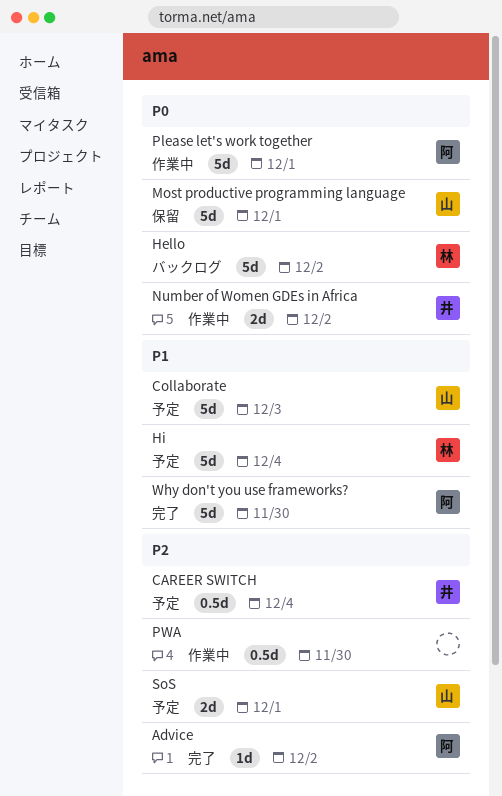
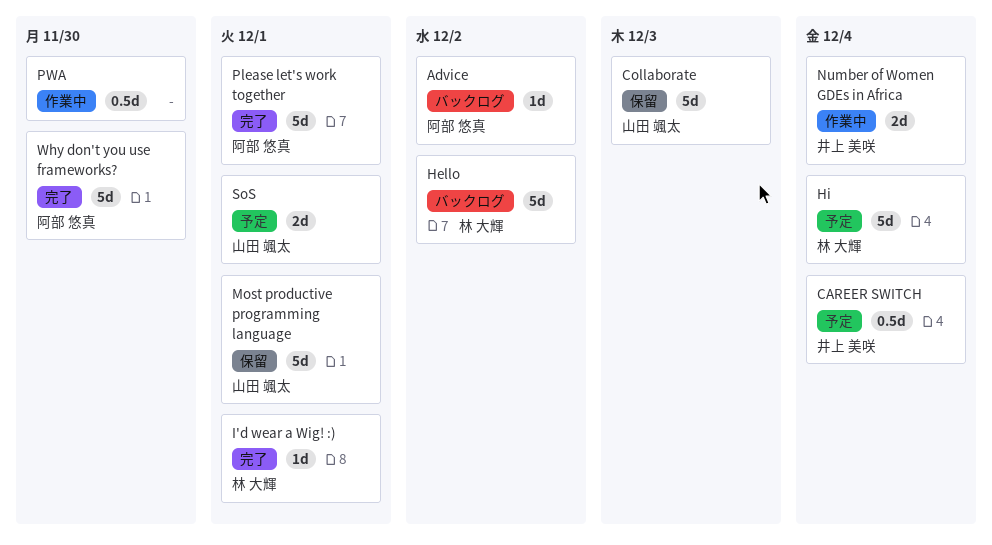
Advice, status: 完了 -> バックログ
Collaborate, status: 予定 -> 保留
I'd wear a Wig! :): none -> present
Number of Women GDEs in Africa, due: Dec 2 -> Dec 4
Please let's work together, status: 作業中 -> 完了

